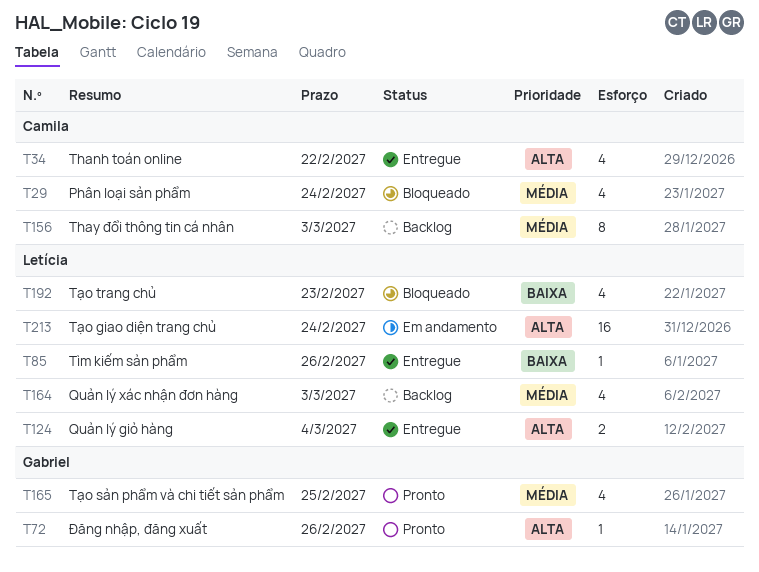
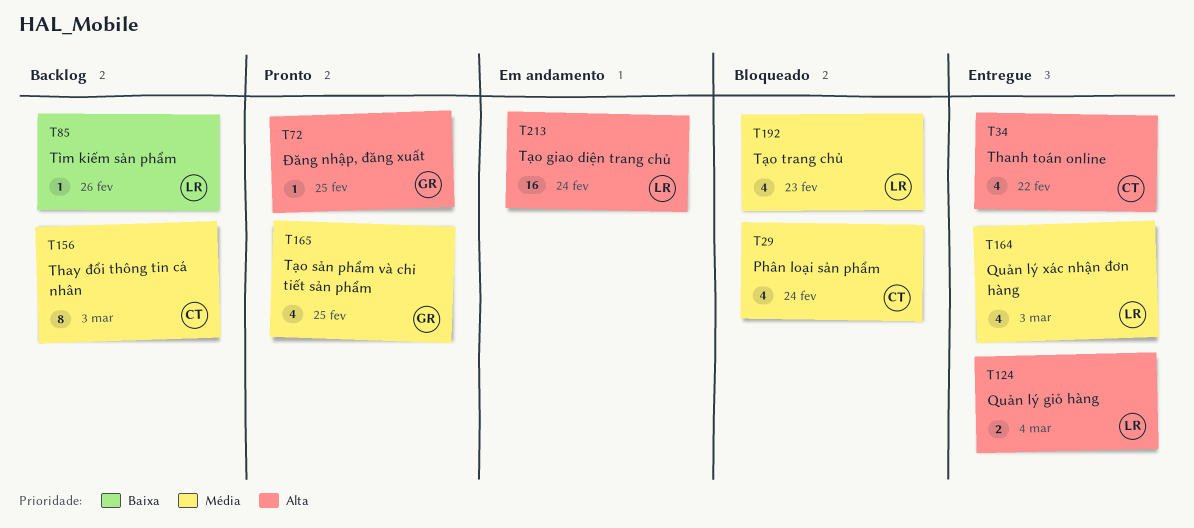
T72, due: Feb 26 -> Feb 25
T85, status: Entregue -> Backlog
T164, status: Backlog -> Entregue
T192, priority: Baixa -> Média

